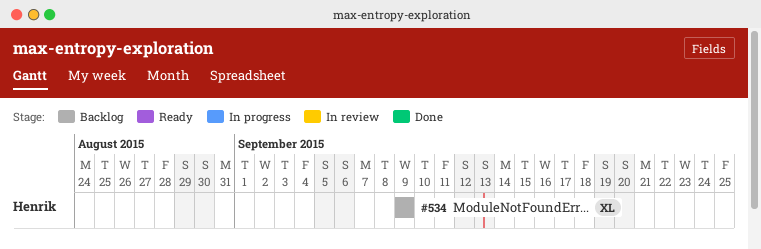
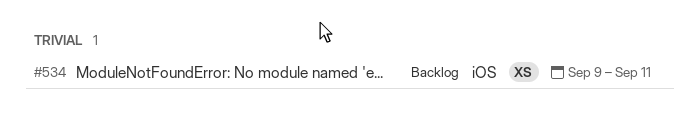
#534, estimate: XL -> XS
#534, due: Sep 9 -> Sep 11

